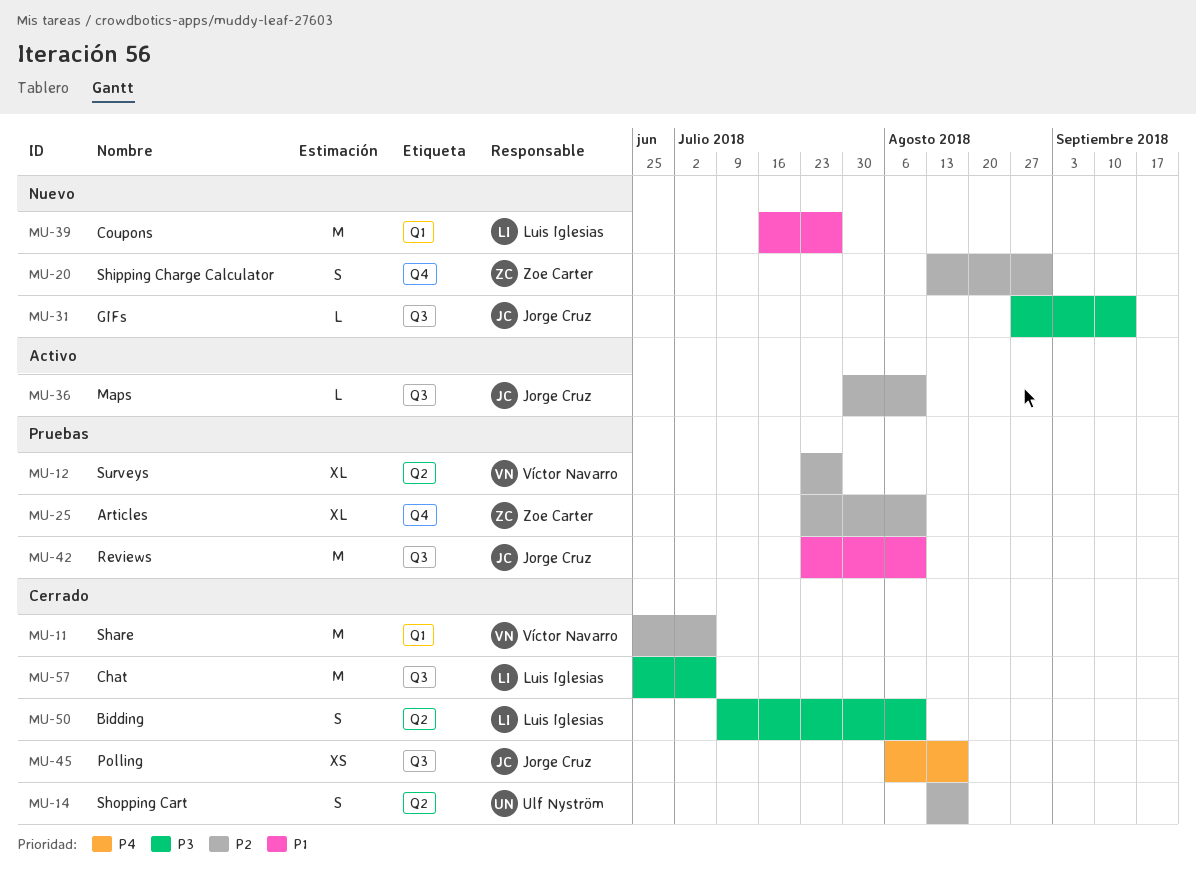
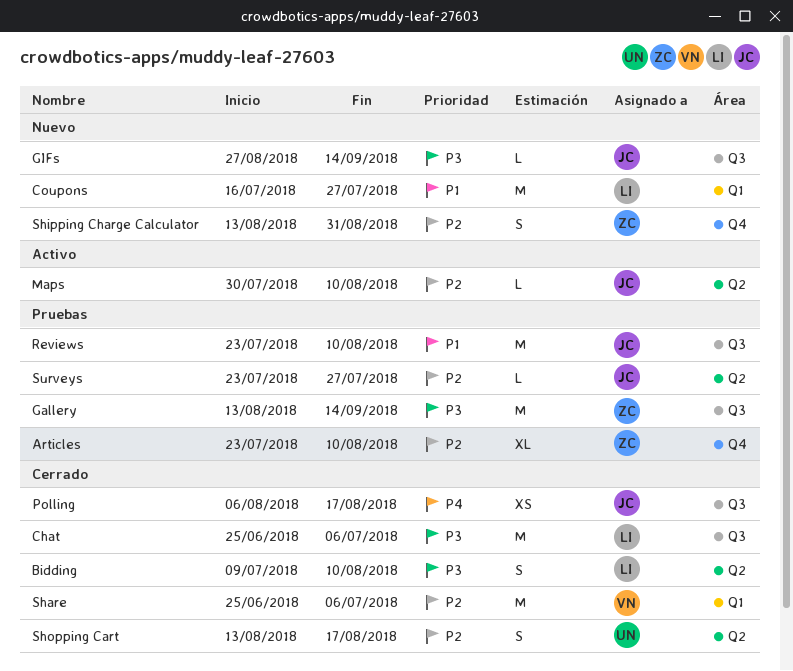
Gallery: none -> present
Maps, label: Q3 -> Q2
Surveys, owner: Víctor Navarro -> Jorge Cruz
Surveys, estimate: XL -> L

